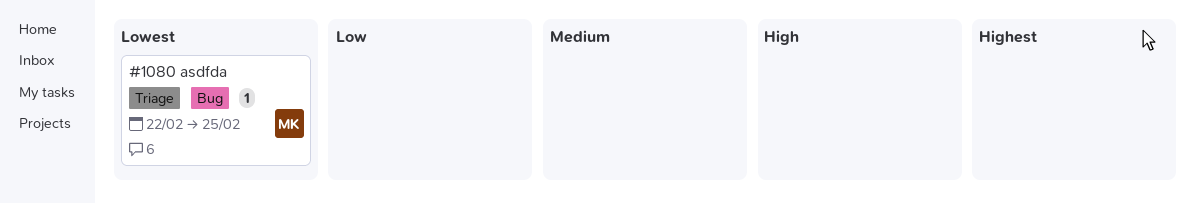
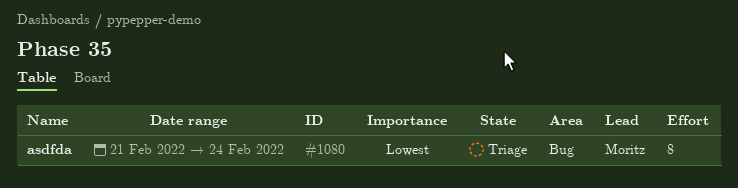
#1080, estimate: 1 -> 8
#1080, start: Feb 22 -> Feb 21
#1080, due: Feb 25 -> Feb 24

